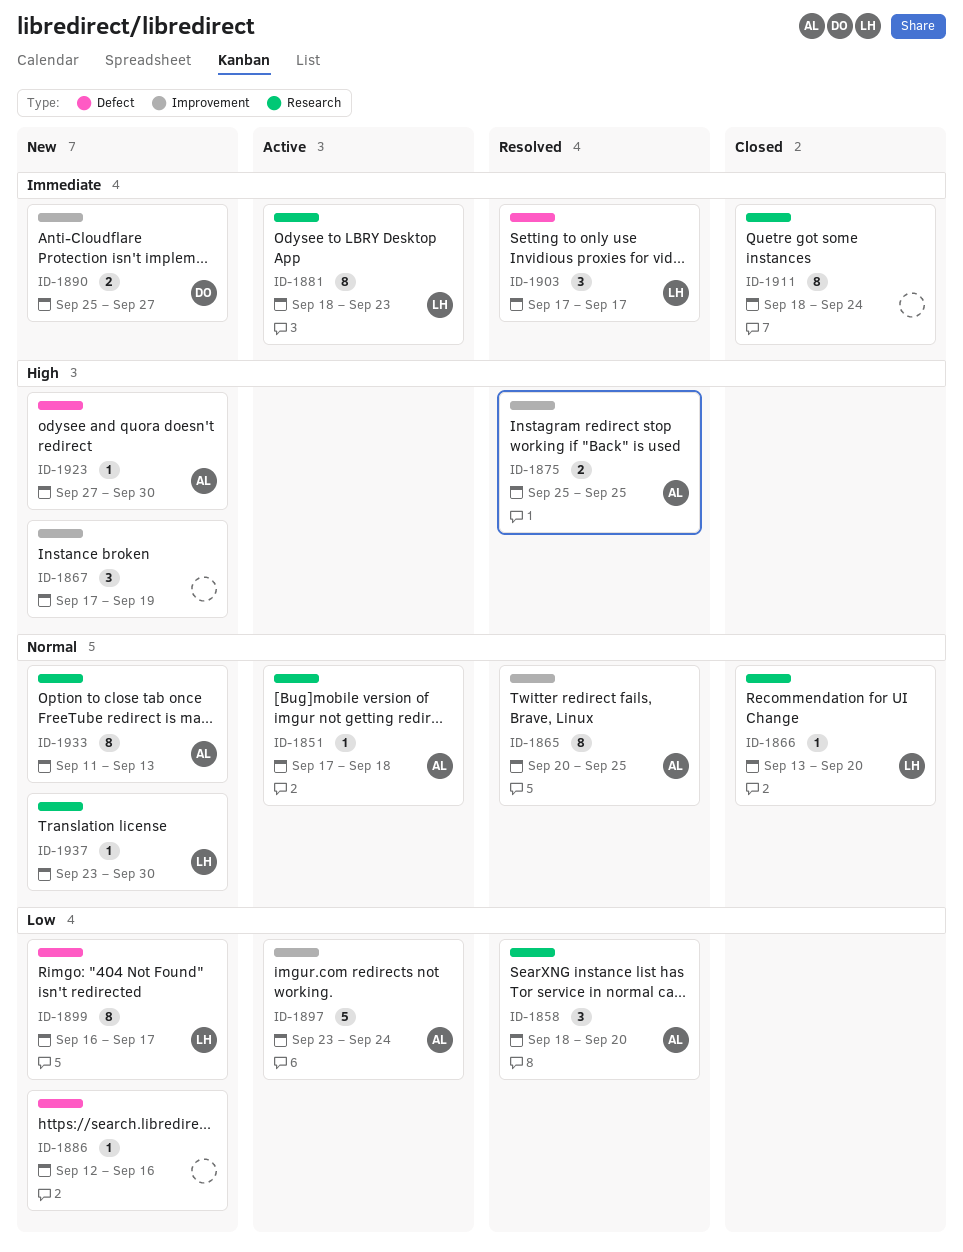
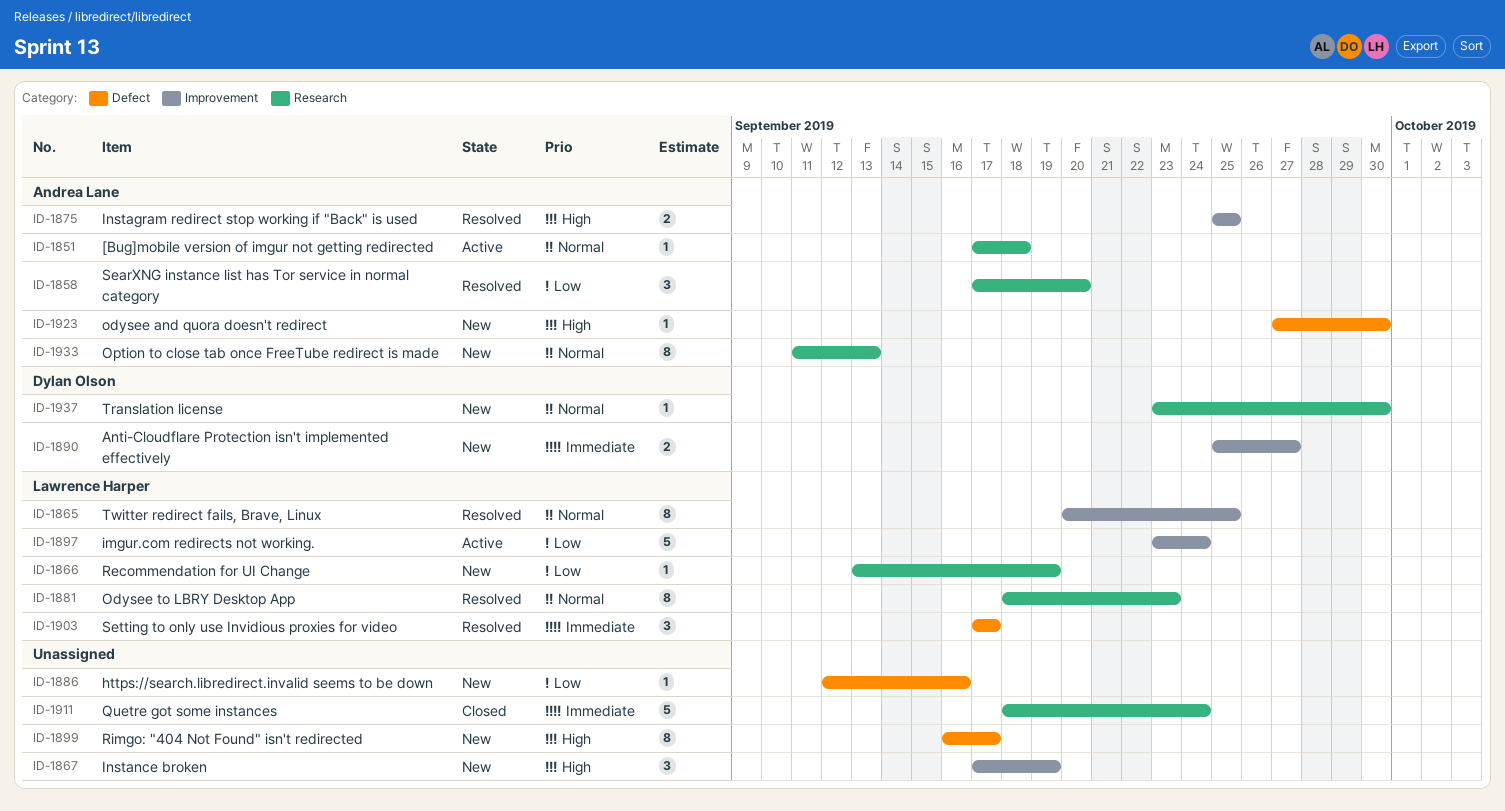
ID-1858, start: Sep 18 -> Sep 17
ID-1865, owner: Andrea Lane -> Lawrence Harper
ID-1866, status: Closed -> New
ID-1866, priority: Normal -> Low
ID-1866, due: Sep 20 -> Sep 19
ID-1881, status: Active -> Resolved
ID-1881, priority: Immediate -> Normal
ID-1897, owner: Andrea Lane -> Lawrence Harper
ID-1899, owner: Lawrence Harper -> none
ID-1899, priority: Low -> High
ID-1911, estimate: 8 -> 5
ID-1937, owner: Lawrence Harper -> Dylan Olson

